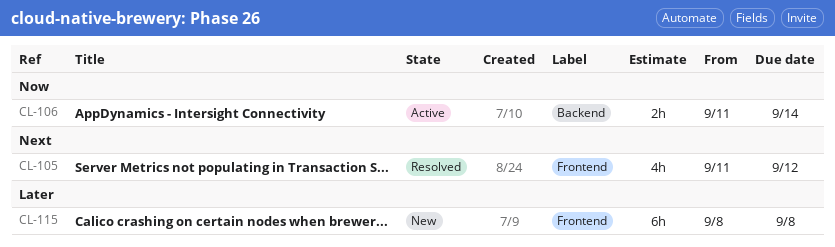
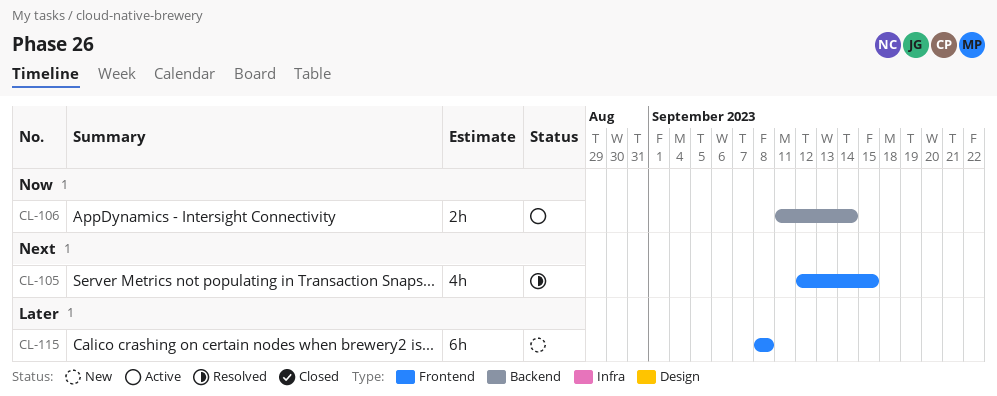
CL-105, start: Sep 11 -> Sep 12
CL-105, due: Sep 12 -> Sep 15

